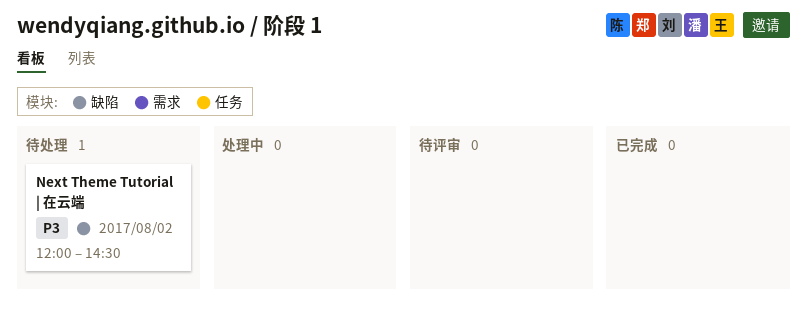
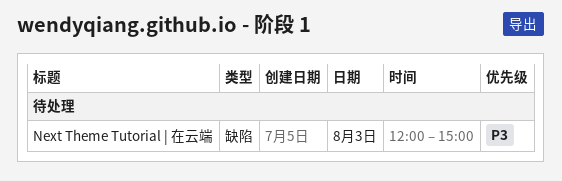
Next Theme Tutorial | 在云端, day: Aug 2 -> Aug 3
Next Theme Tutorial | 在云端, ends: 14:30 -> 15:00

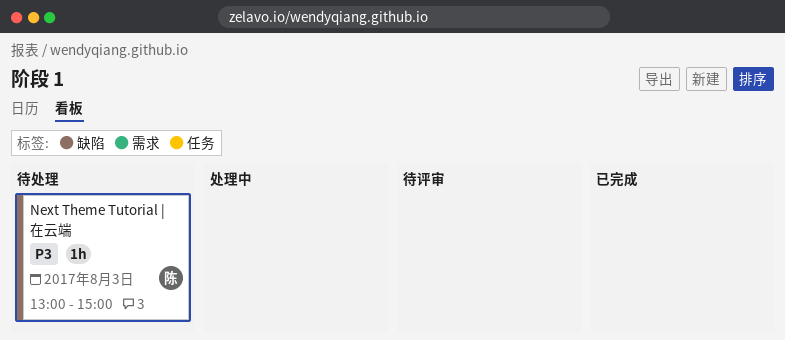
Next Theme Tutorial | 在云端, begins: 12:00 -> 13:00

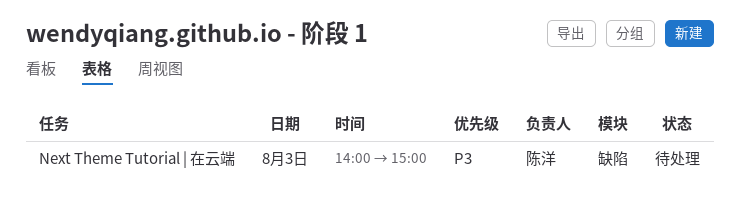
Next Theme Tutorial | 在云端, begins: 13:00 -> 14:00

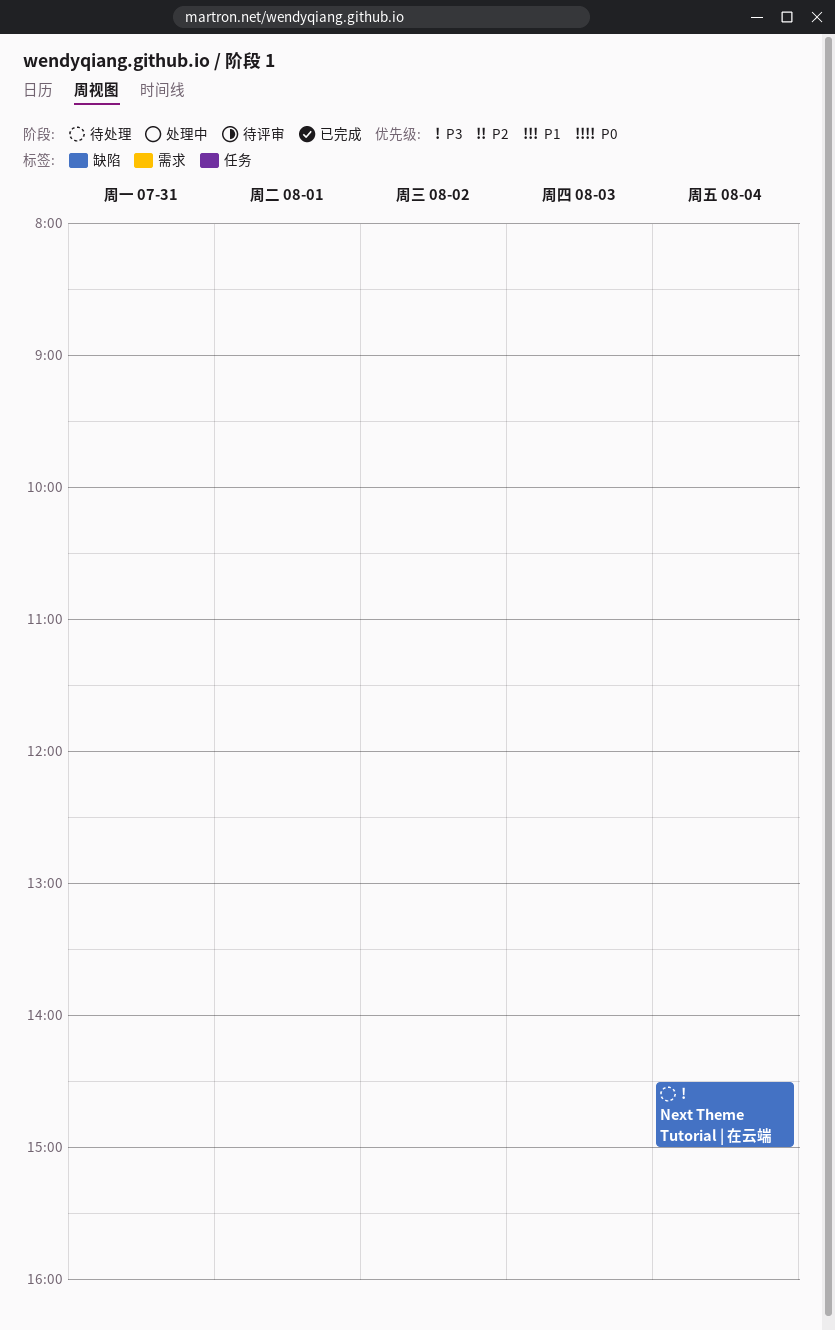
Next Theme Tutorial | 在云端, day: Aug 3 -> Aug 4
Next Theme Tutorial | 在云端, begins: 14:00 -> 14:30

